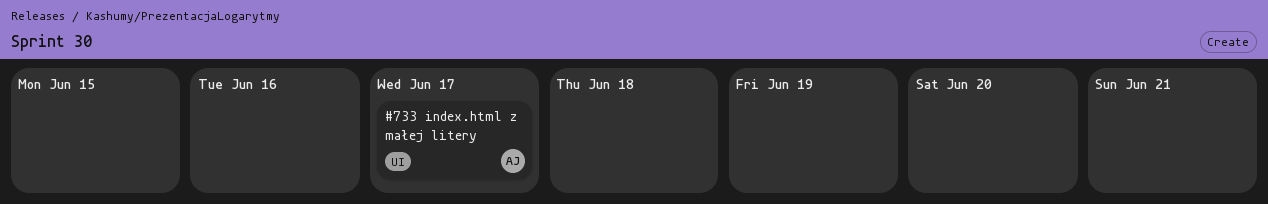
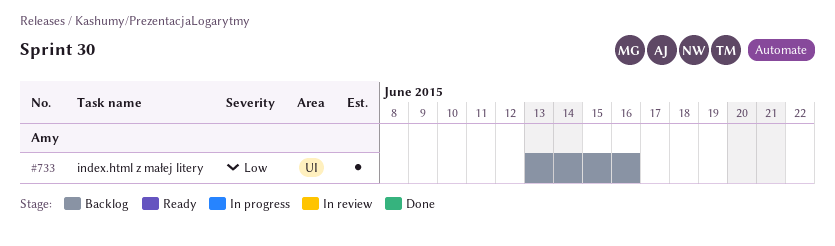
#733, due: Jun 17 -> Jun 16

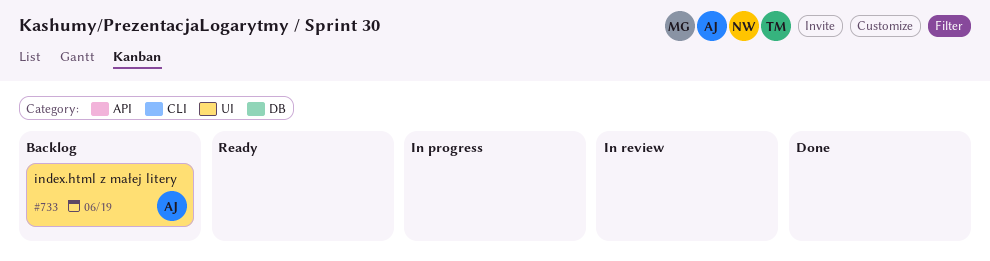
#733, due: Jun 16 -> Jun 19

